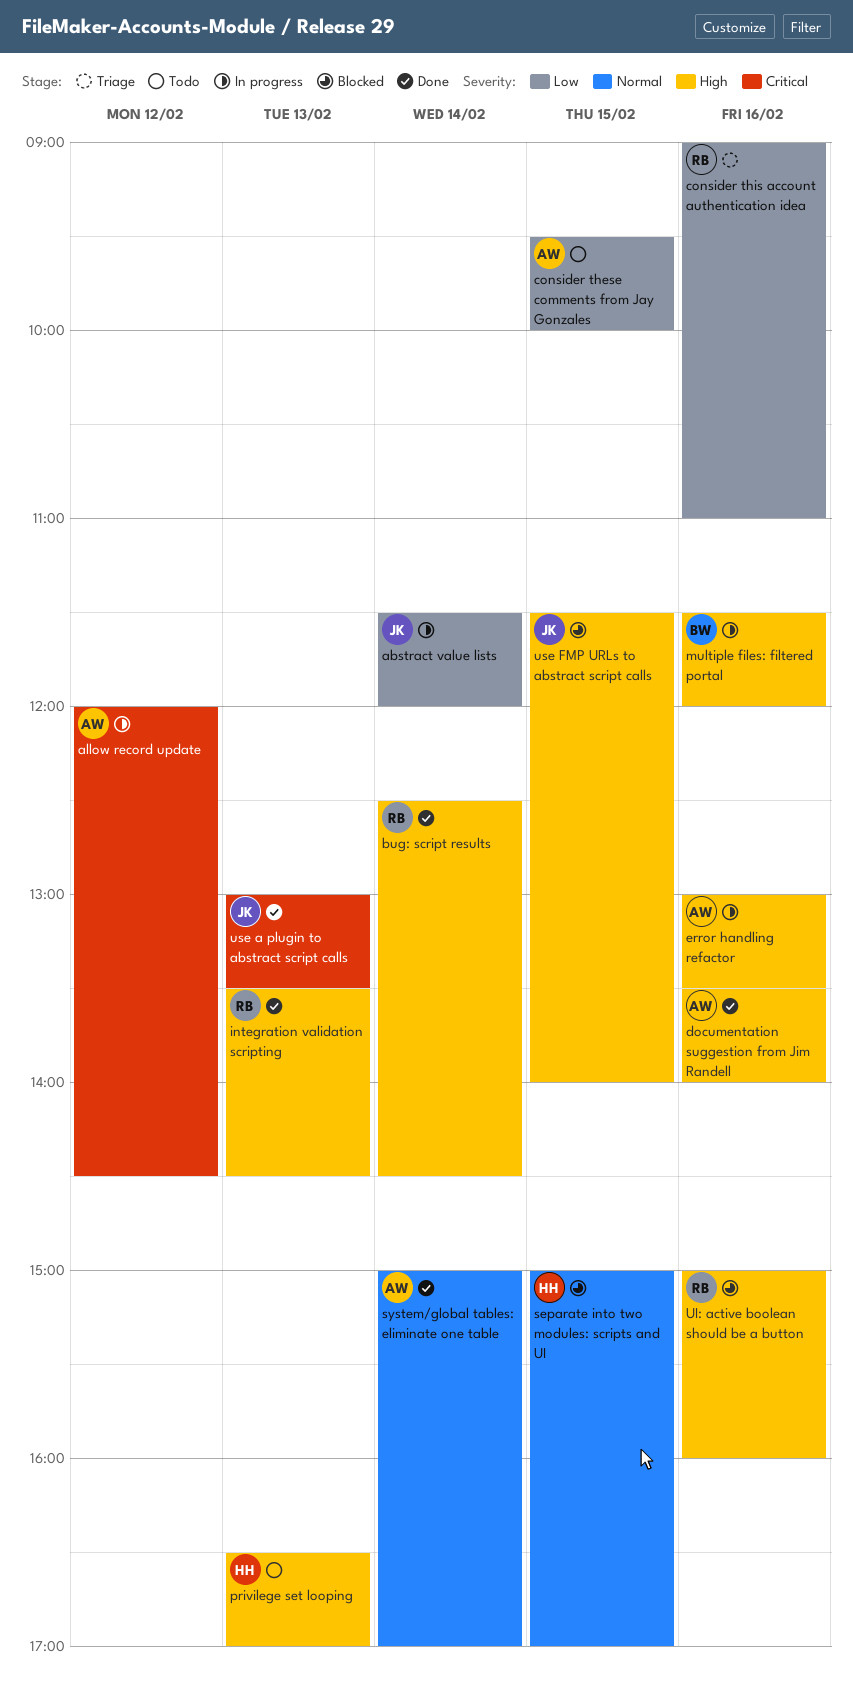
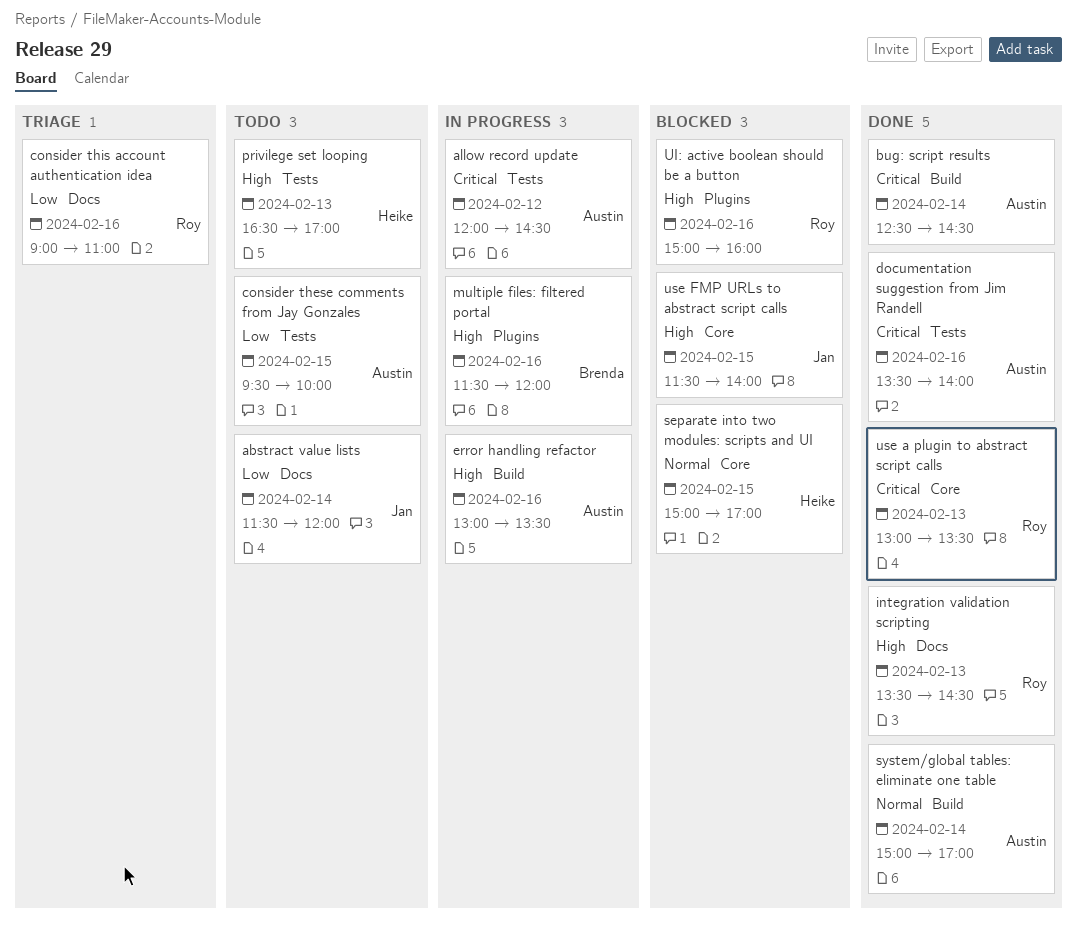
abstract value lists, status: In progress -> Todo
bug: script results, owner: Roy -> Austin
bug: script results, priority: High -> Critical
documentation suggestion from Jim Randell, priority: High -> Critical
use a plugin to abstract script calls, owner: Jan -> Roy

